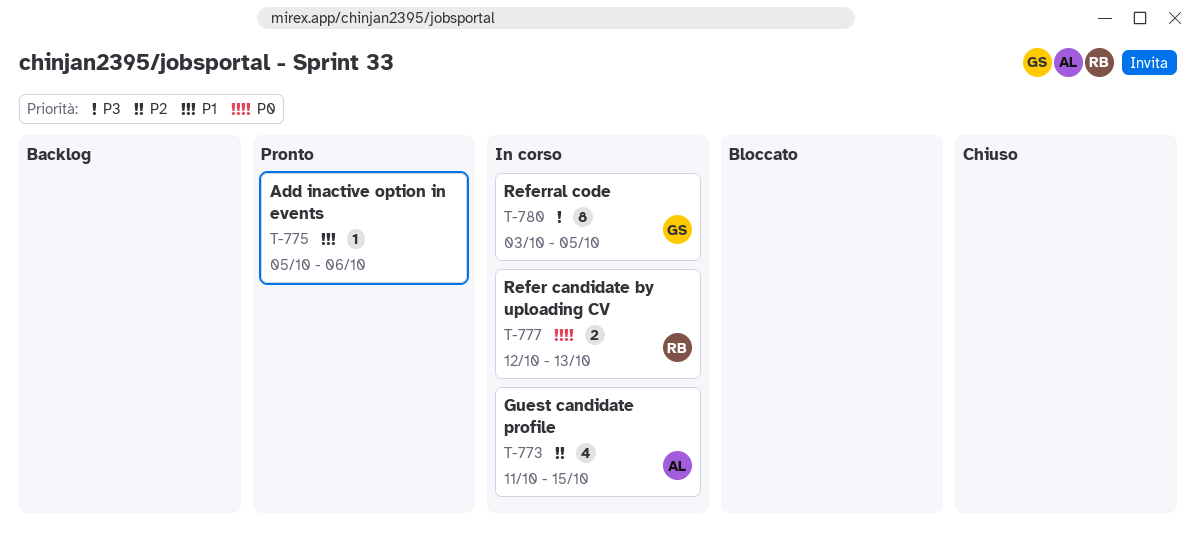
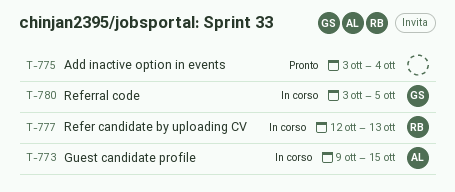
T-773, start: Oct 11 -> Oct 9
T-775, start: Oct 5 -> Oct 3
T-775, due: Oct 6 -> Oct 4

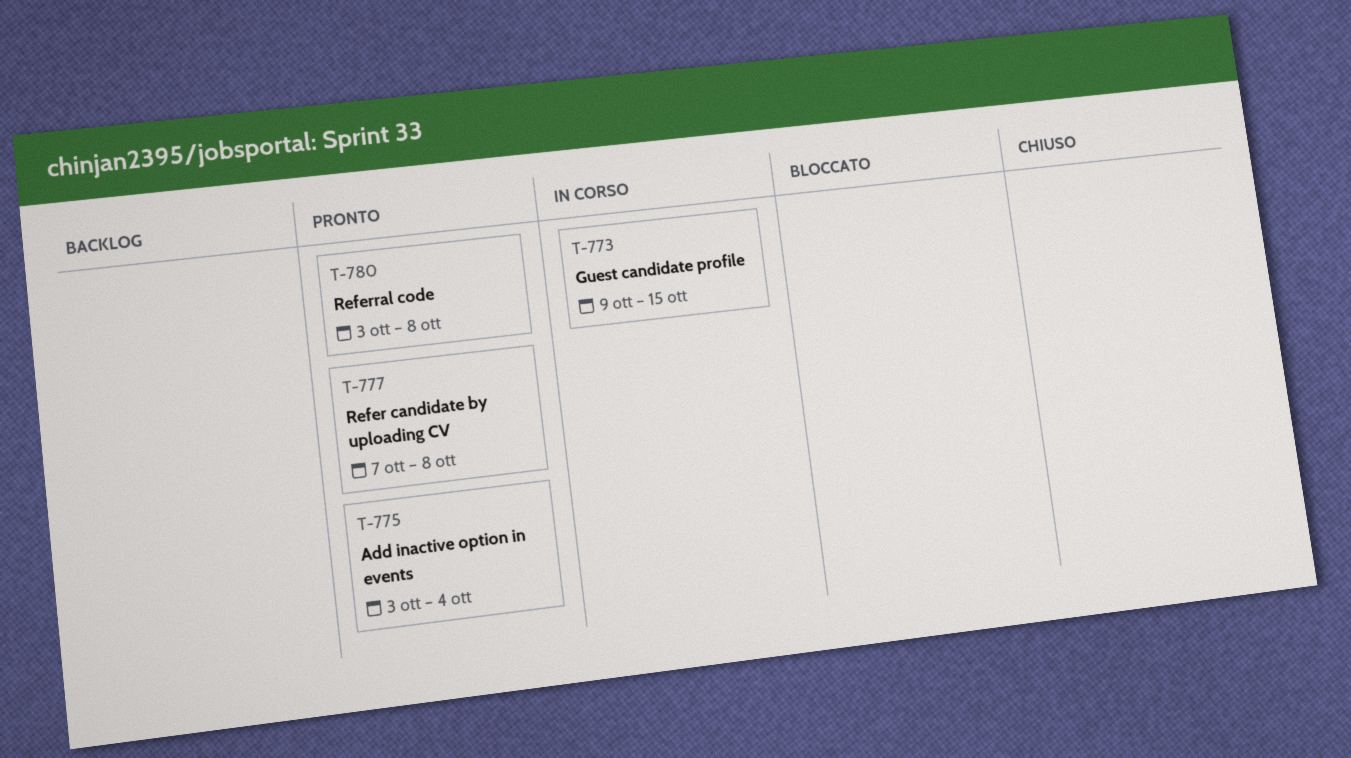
T-777, status: In corso -> Pronto
T-777, start: Oct 12 -> Oct 7
T-777, due: Oct 13 -> Oct 8
T-780, status: In corso -> Pronto
T-780, due: Oct 5 -> Oct 8

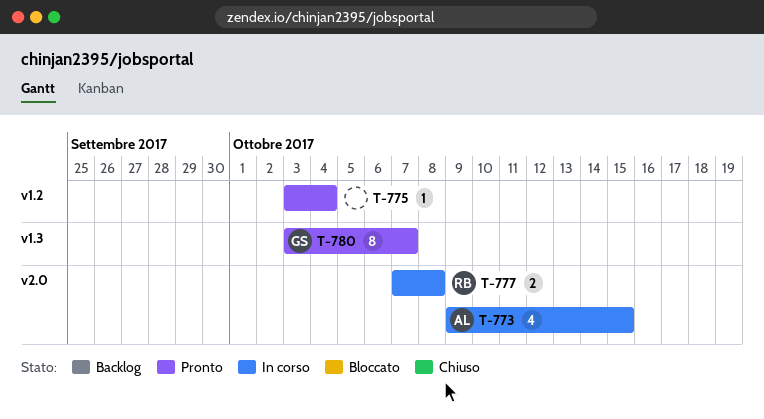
T-777, status: Pronto -> In corso
T-780, due: Oct 8 -> Oct 7

